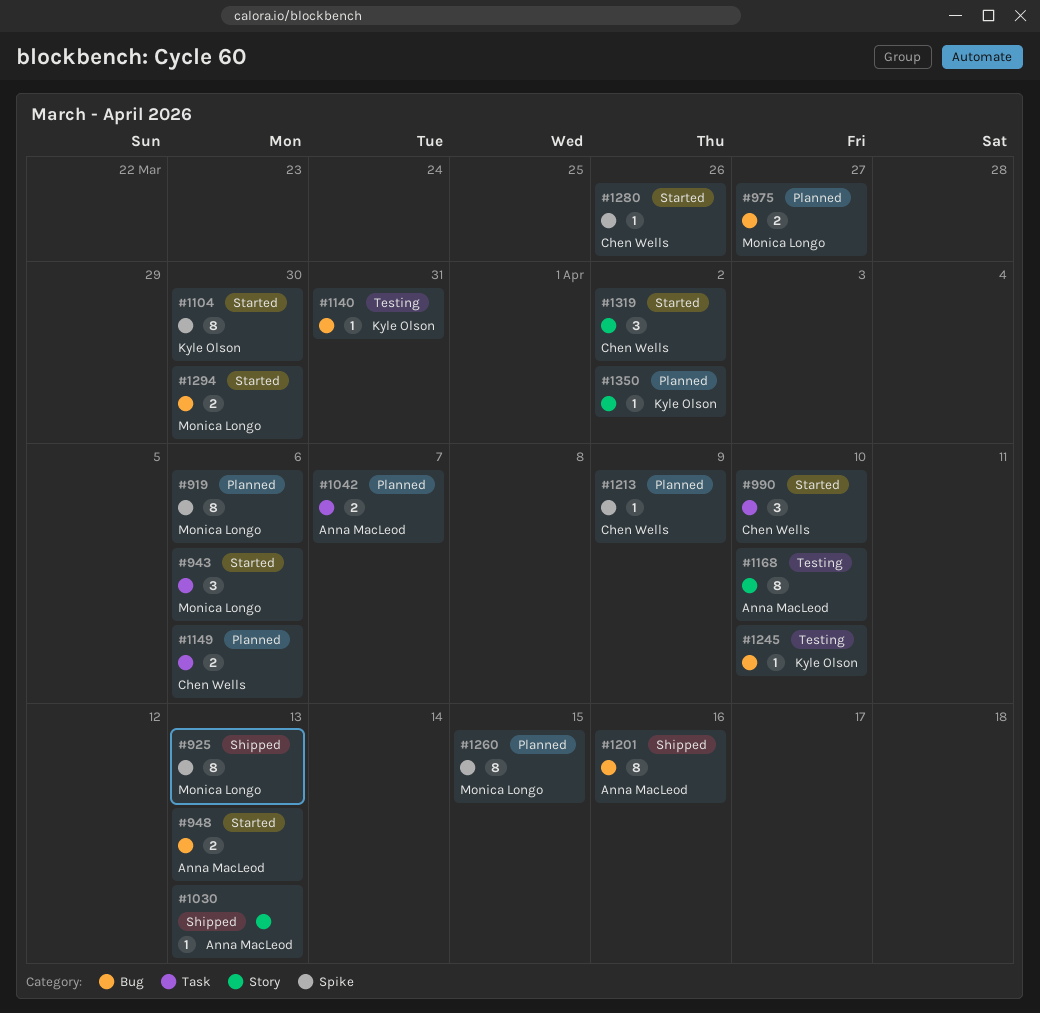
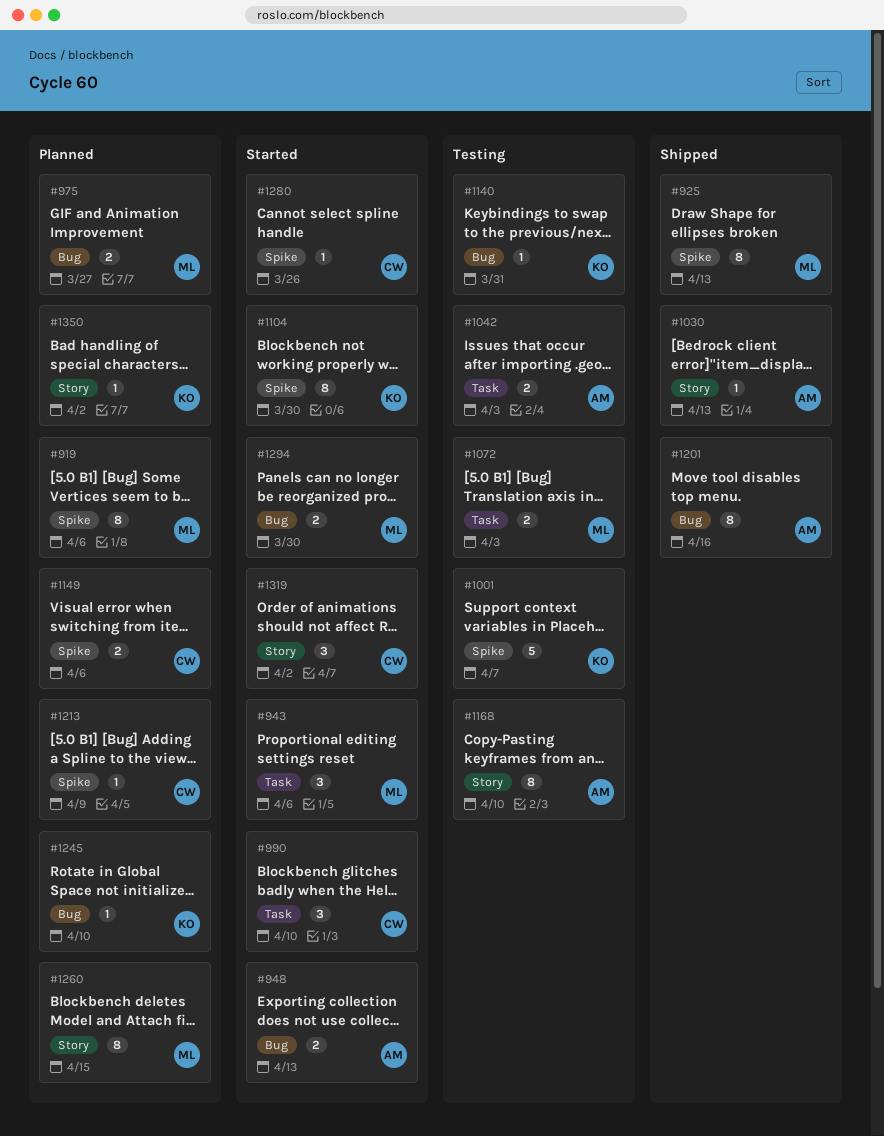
#1001: none -> present
#1042, status: Planned -> Testing
#1042, due: Apr 7 -> Apr 3
#1072: none -> present
#1149, label: Task -> Spike
#1245, status: Testing -> Planned
#1260, label: Spike -> Story

